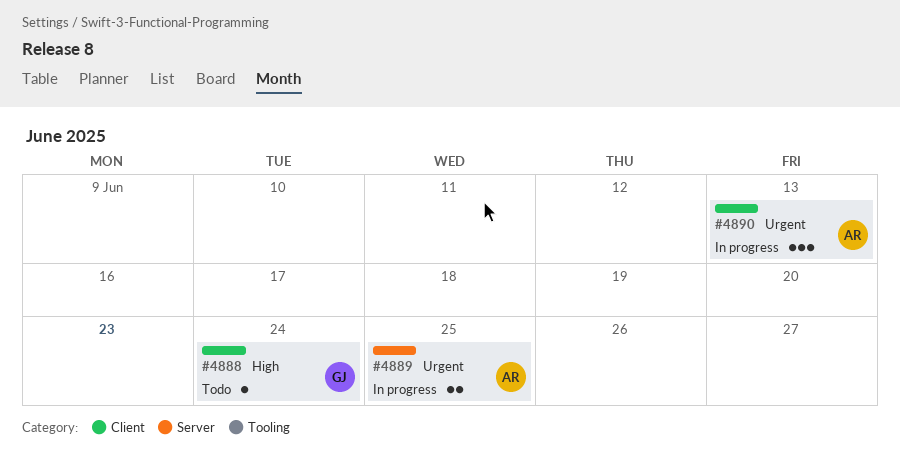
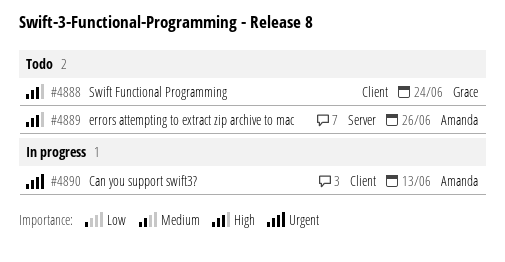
#4889, status: In progress -> Todo
#4889, priority: Urgent -> High
#4889, due: Jun 25 -> Jun 26

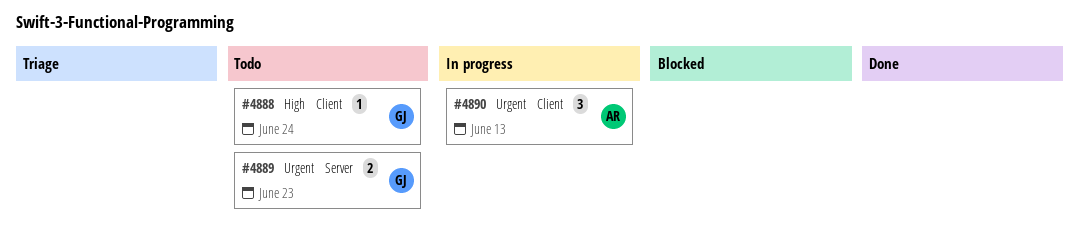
#4889, owner: Amanda -> Grace
#4889, priority: High -> Urgent
#4889, due: Jun 26 -> Jun 23

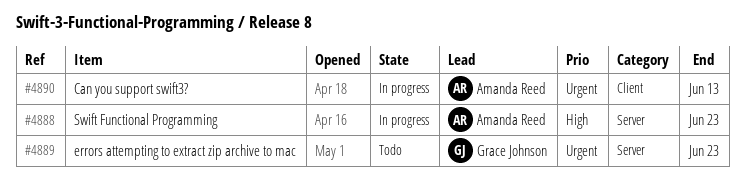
#4888, status: Todo -> In progress
#4888, owner: Grace Johnson -> Amanda Reed
#4888, label: Client -> Server
#4888, due: Jun 24 -> Jun 23

